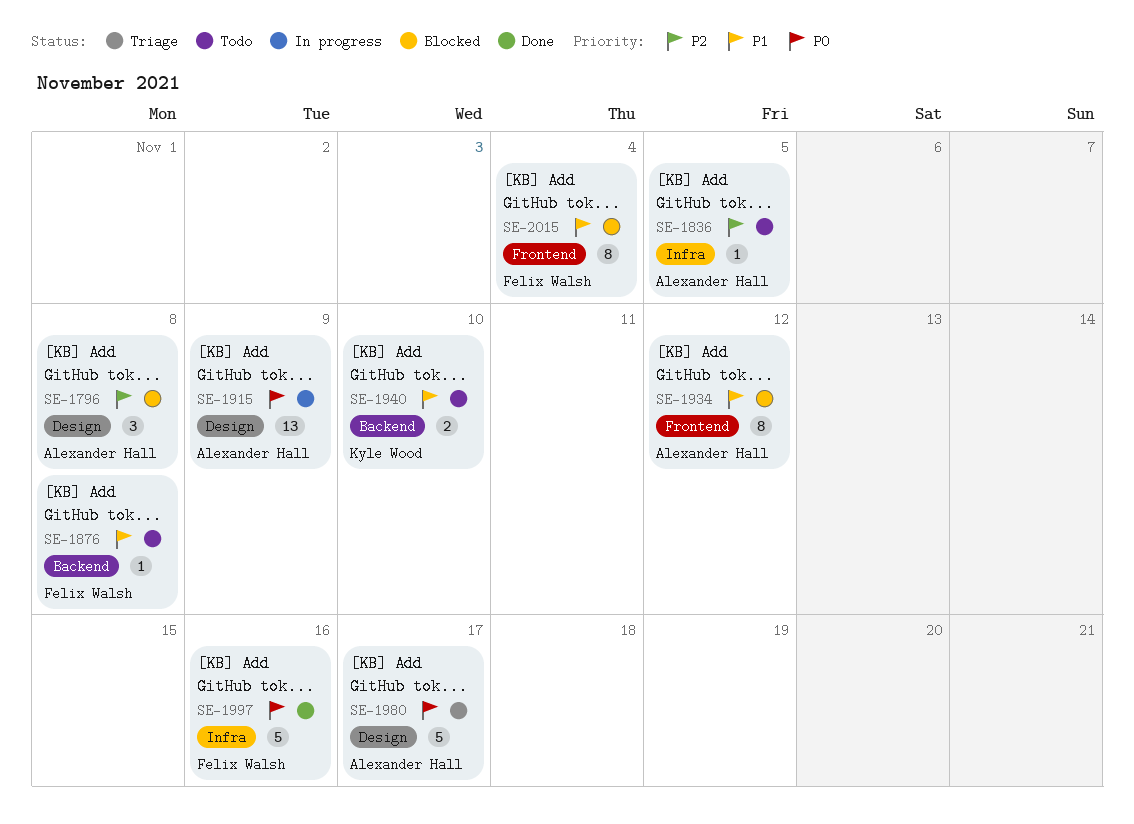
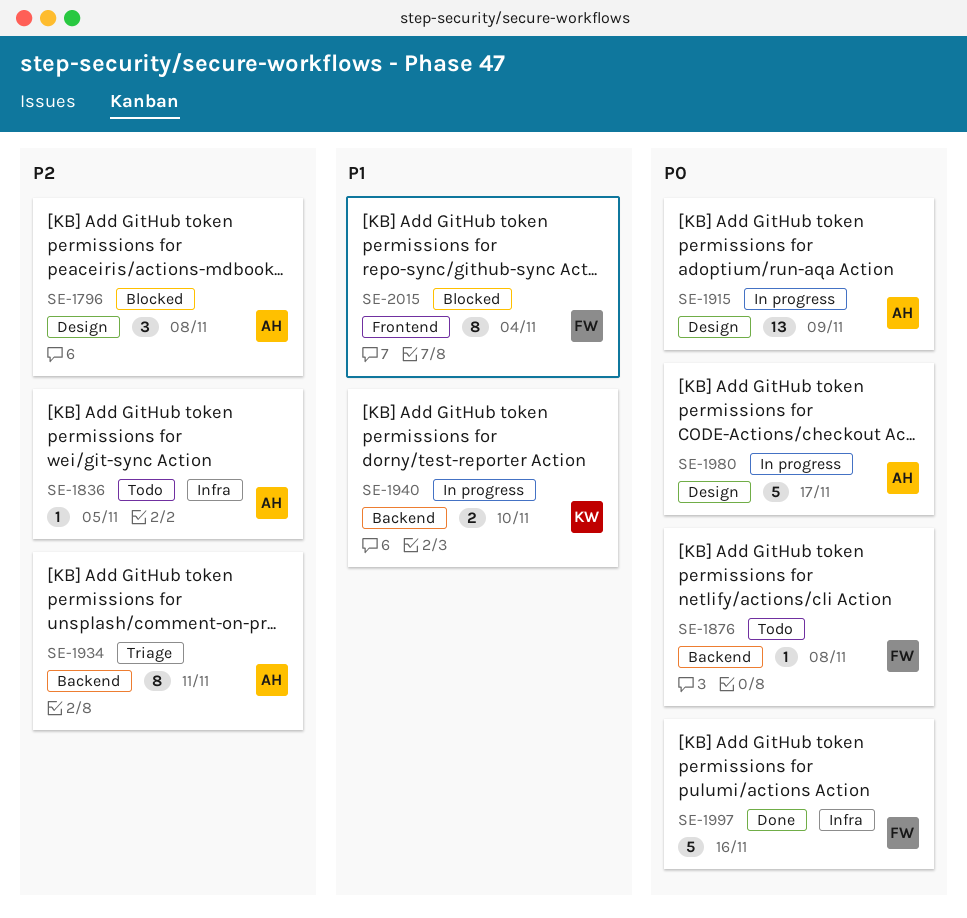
SE-1876, priority: P1 -> P0
SE-1934, status: Blocked -> Triage
SE-1934, priority: P1 -> P2
SE-1934, label: Frontend -> Backend
SE-1934, due: Nov 12 -> Nov 11
SE-1940, status: Todo -> In progress
SE-1980, status: Triage -> In progress

